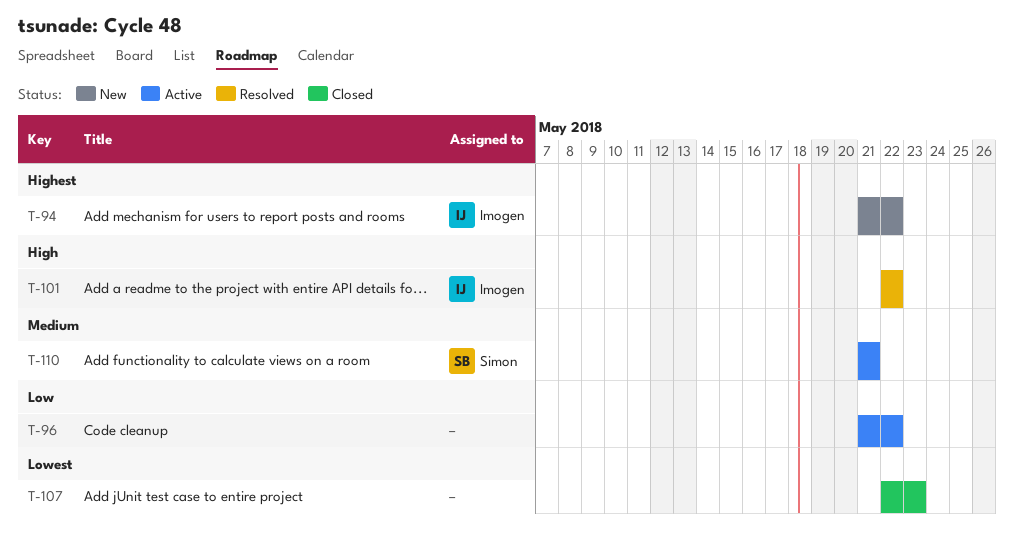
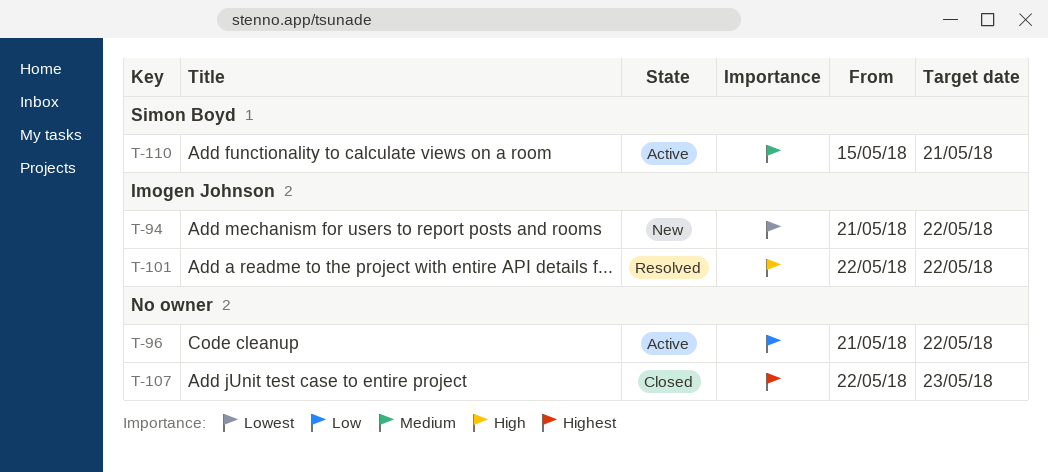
T-94, priority: Highest -> Lowest
T-107, priority: Lowest -> Highest
T-110, start: May 21 -> May 15

